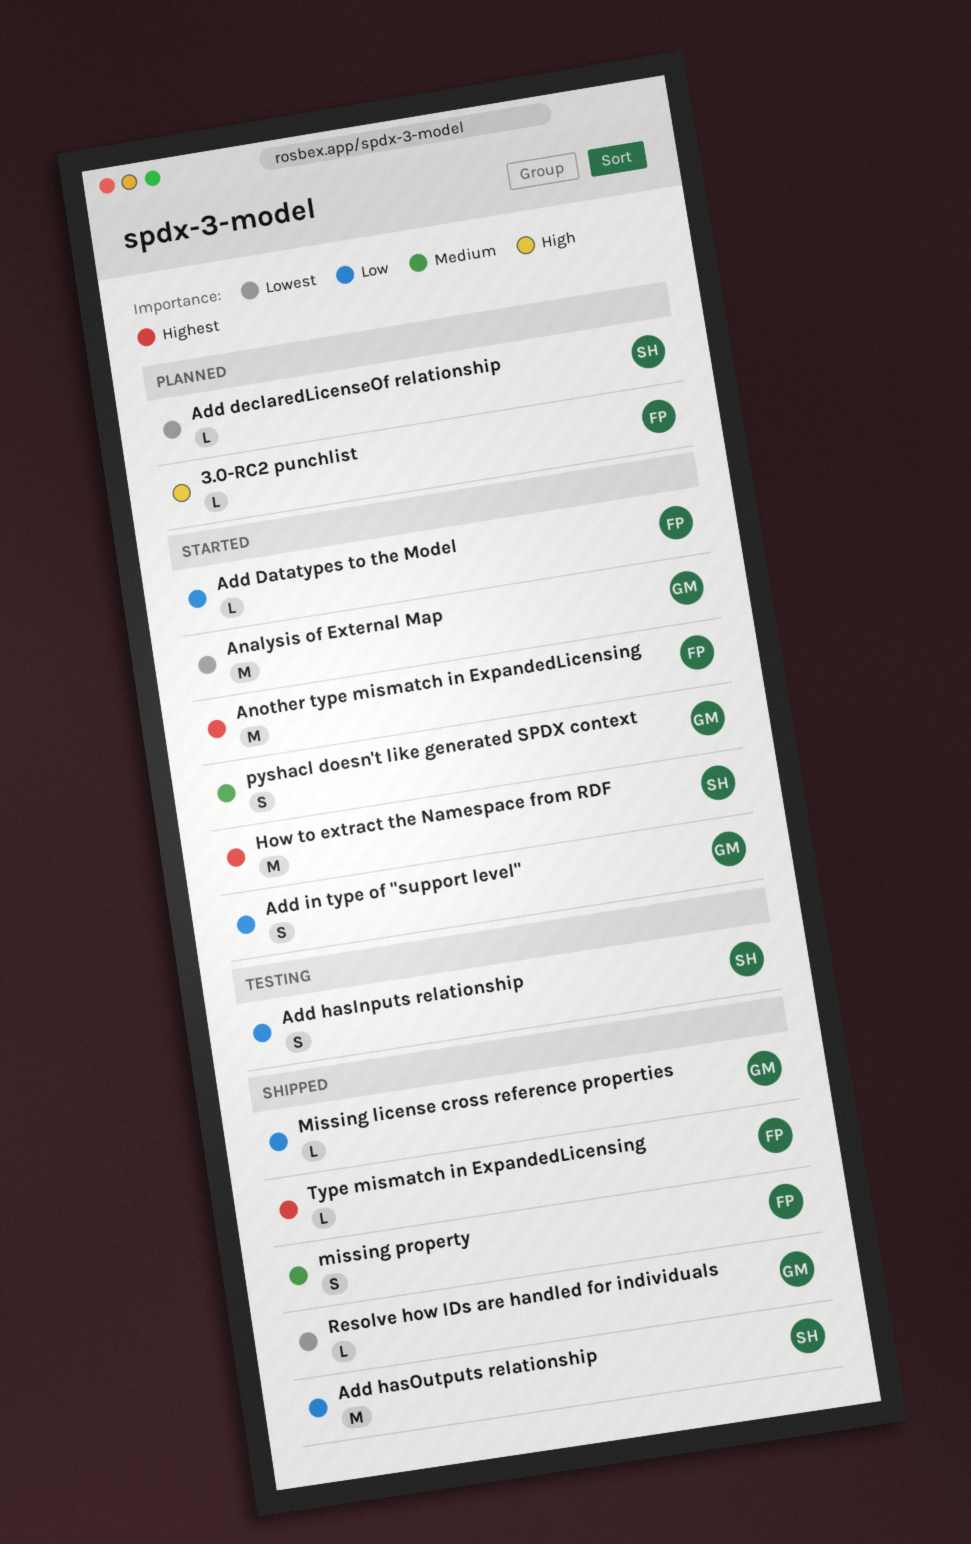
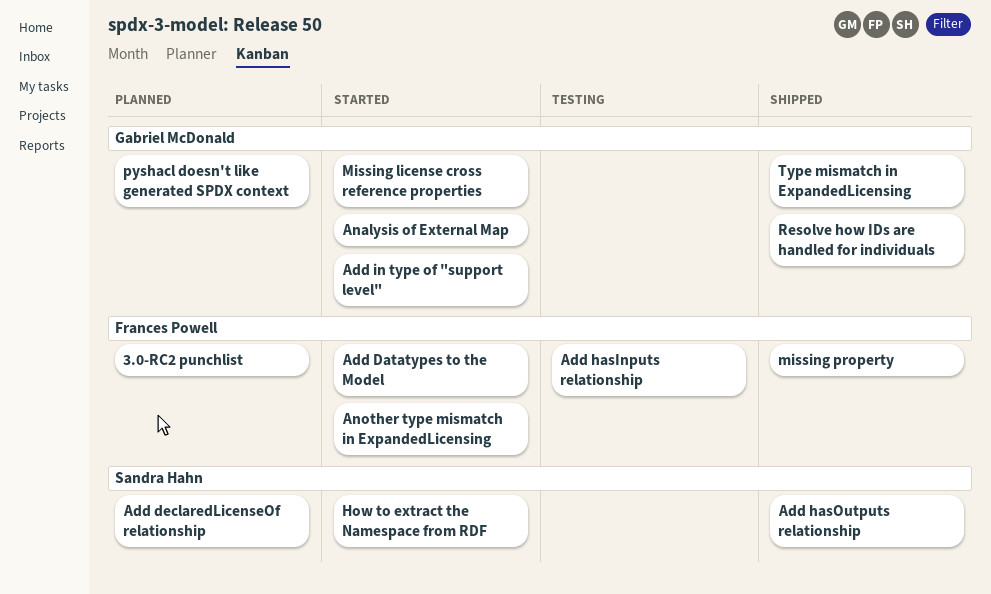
Add hasInputs relationship, owner: Sandra Hahn -> Frances Powell
Missing license cross reference properties, status: Shipped -> Started
pyshacl doesn't like generated SPDX context, status: Started -> Planned
Type mismatch in ExpandedLicensing, owner: Frances Powell -> Gabriel McDonald

